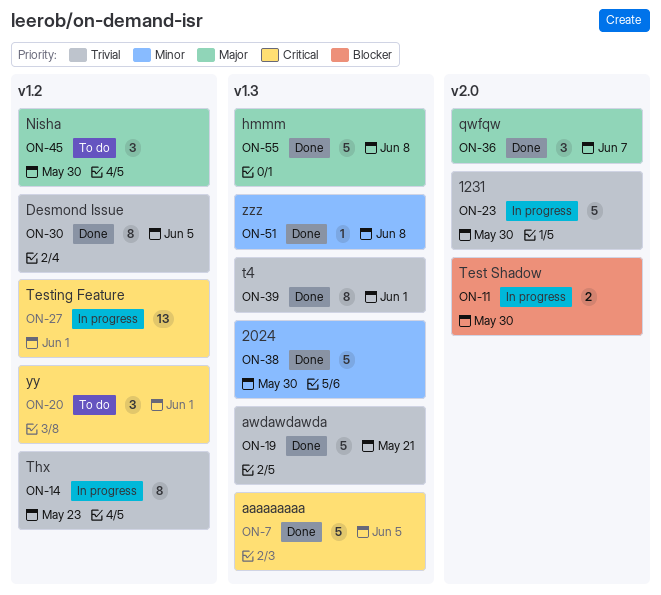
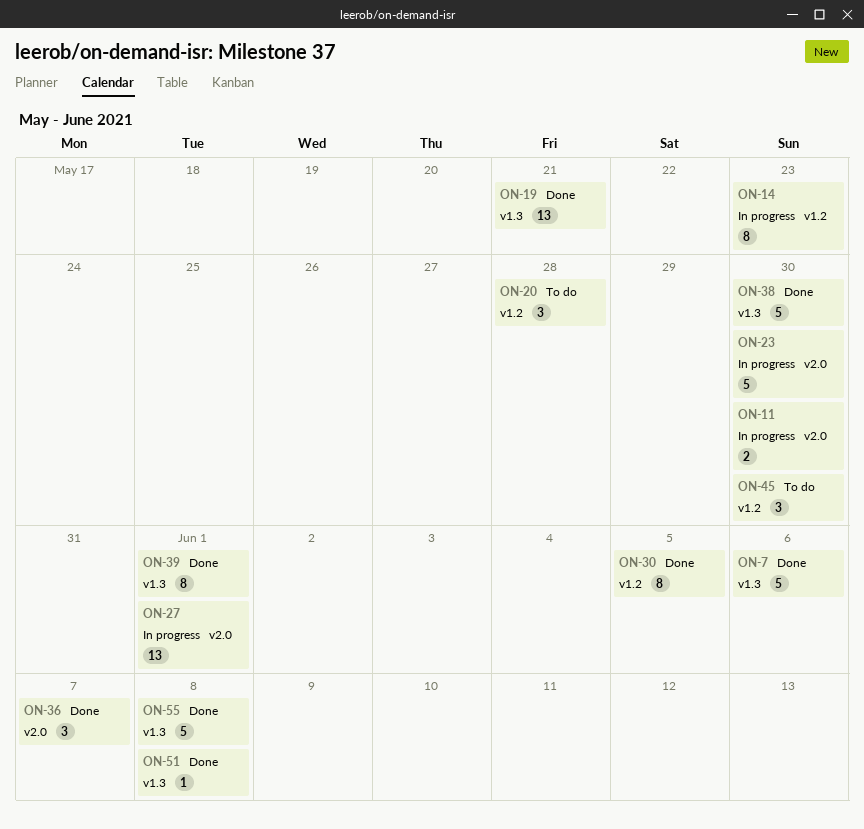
ON-7, due: Jun 5 -> Jun 6
ON-19, estimate: 5 -> 13
ON-20, due: Jun 1 -> May 28
ON-27, label: v1.2 -> v2.0

